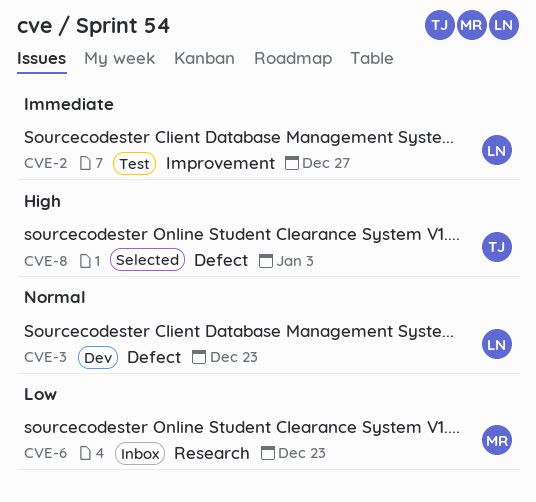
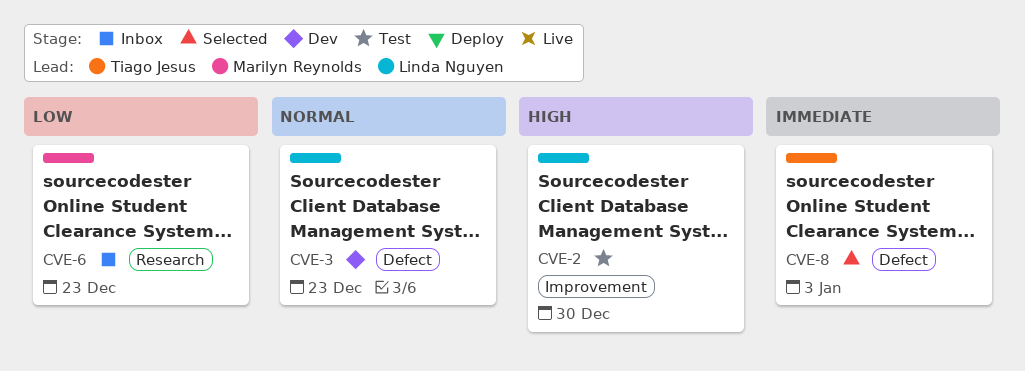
CVE-2, priority: Immediate -> High
CVE-2, due: Dec 27 -> Dec 30
CVE-8, priority: High -> Immediate

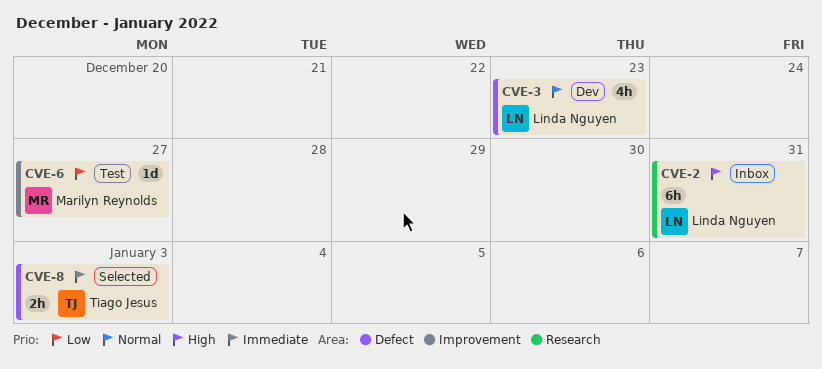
CVE-2, status: Test -> Inbox
CVE-2, label: Improvement -> Research
CVE-2, due: Dec 30 -> Dec 31
CVE-6, status: Inbox -> Test
CVE-6, label: Research -> Improvement
CVE-6, due: Dec 23 -> Dec 27

